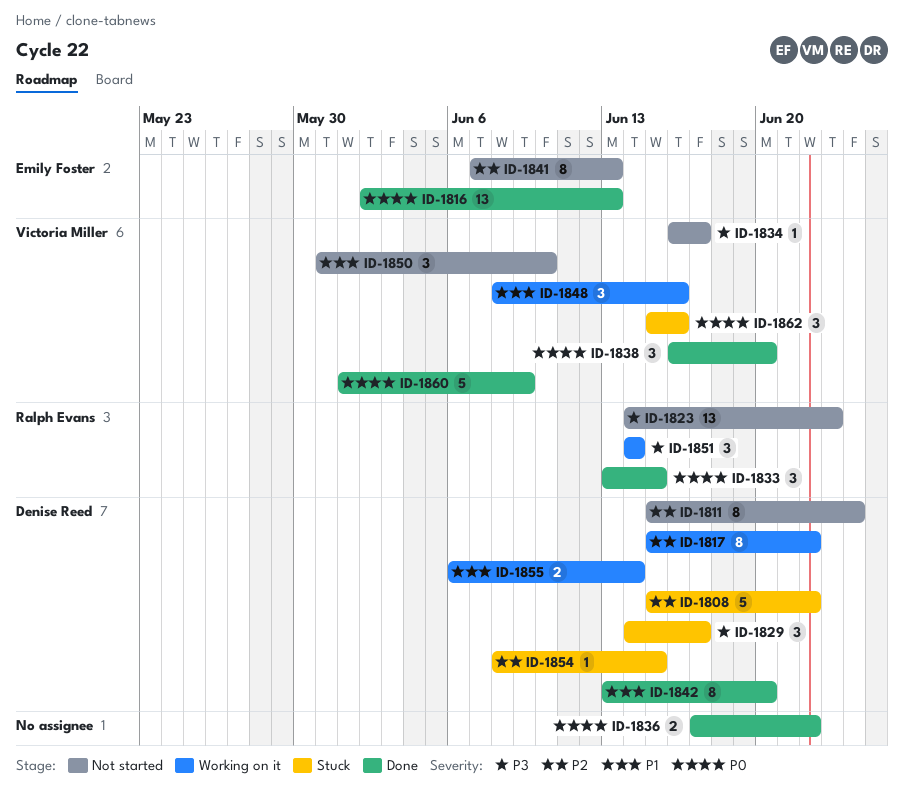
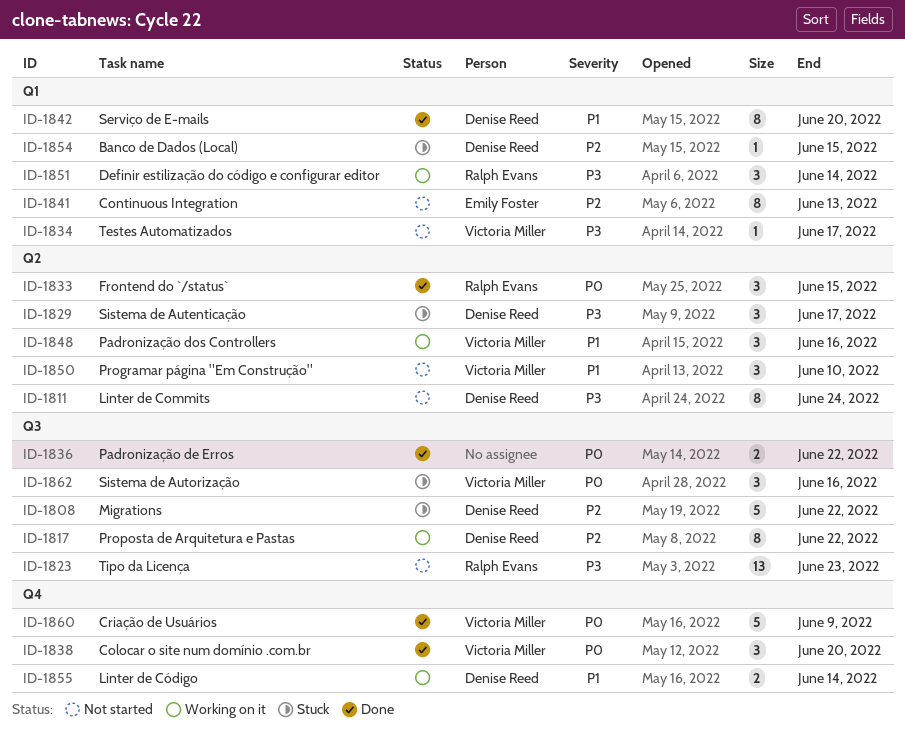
ID-1811, priority: P2 -> P3
ID-1816: present -> none

